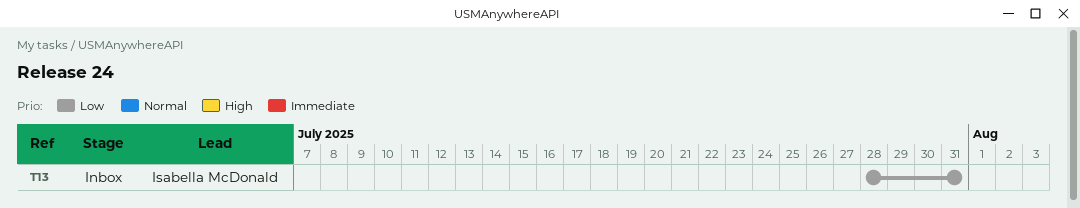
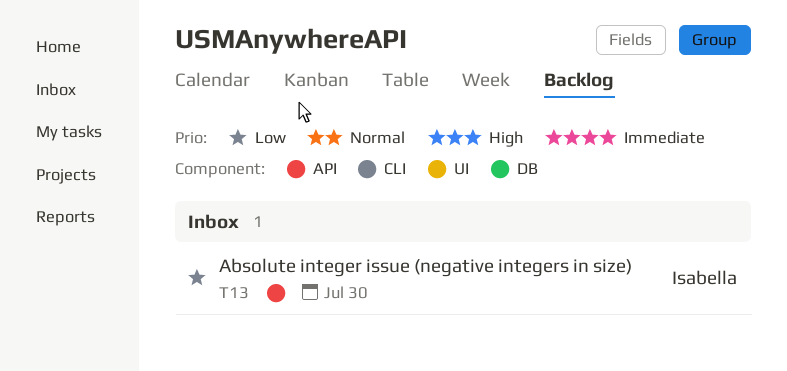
T13, due: Jul 31 -> Jul 30

